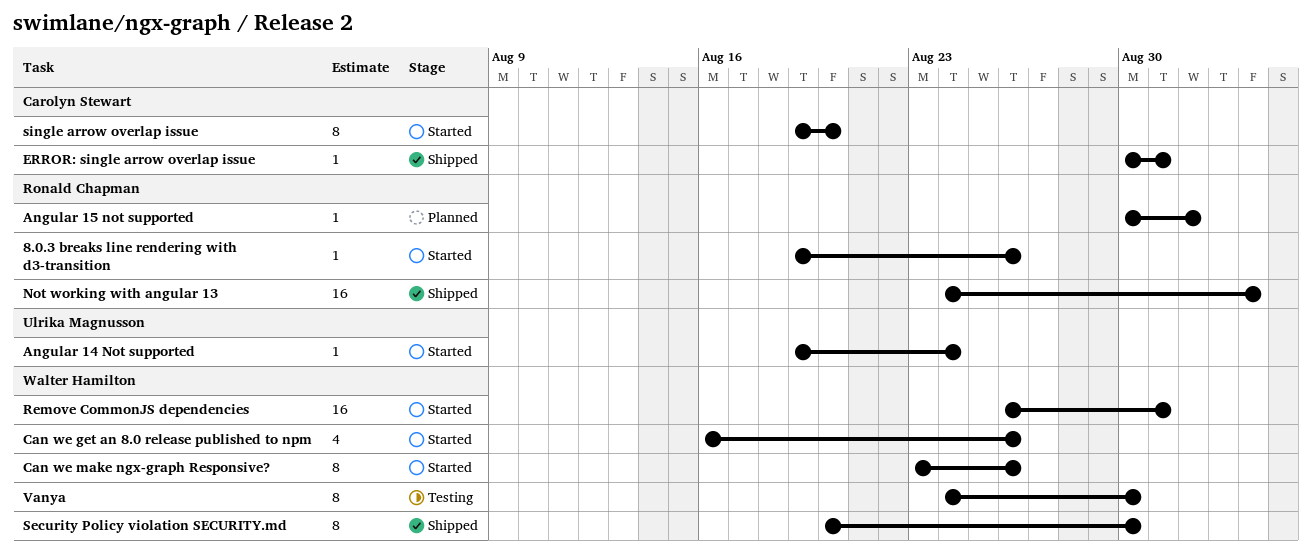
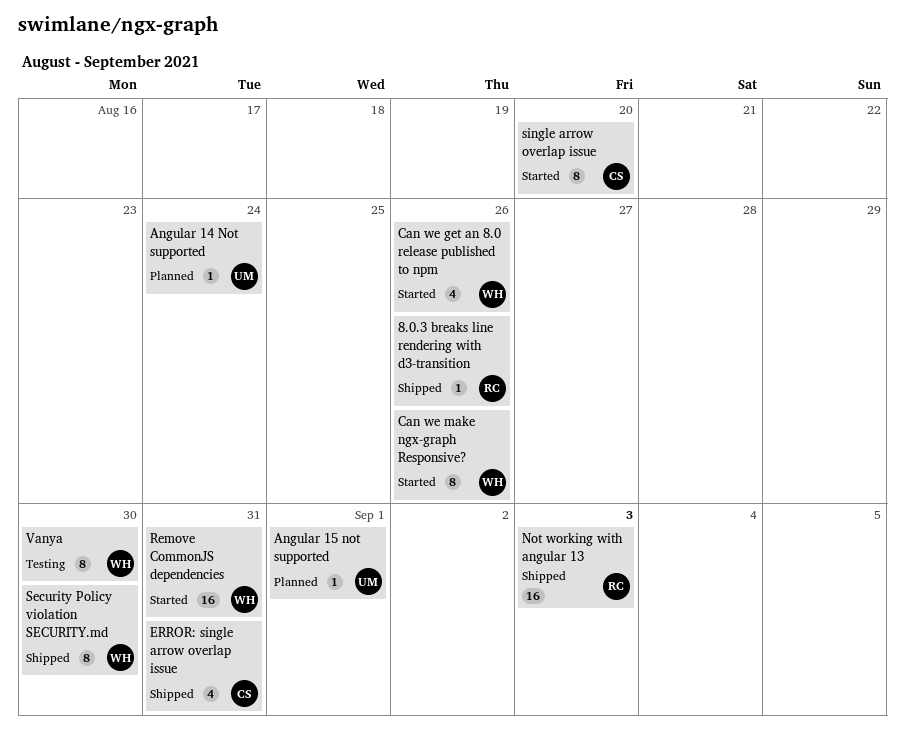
8.0.3 breaks line rendering with d3-transition, status: Started -> Shipped
Angular 14 Not supported, status: Started -> Planned
Angular 15 not supported, owner: Ronald Chapman -> Ulrika Magnusson
ERROR: single arrow overlap issue, estimate: 1 -> 4

